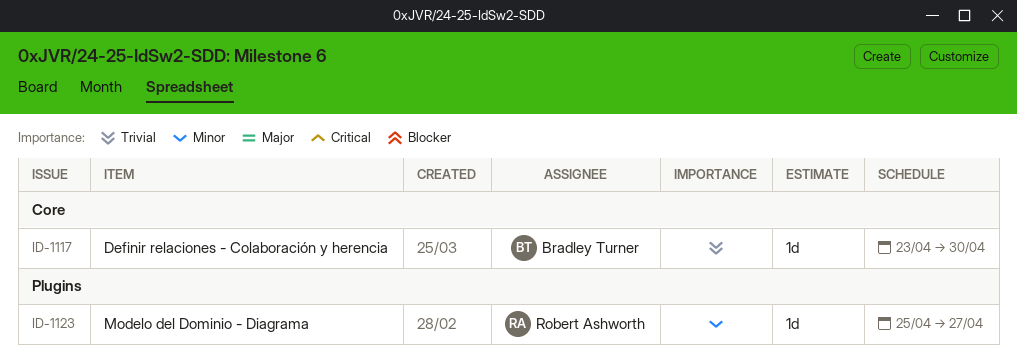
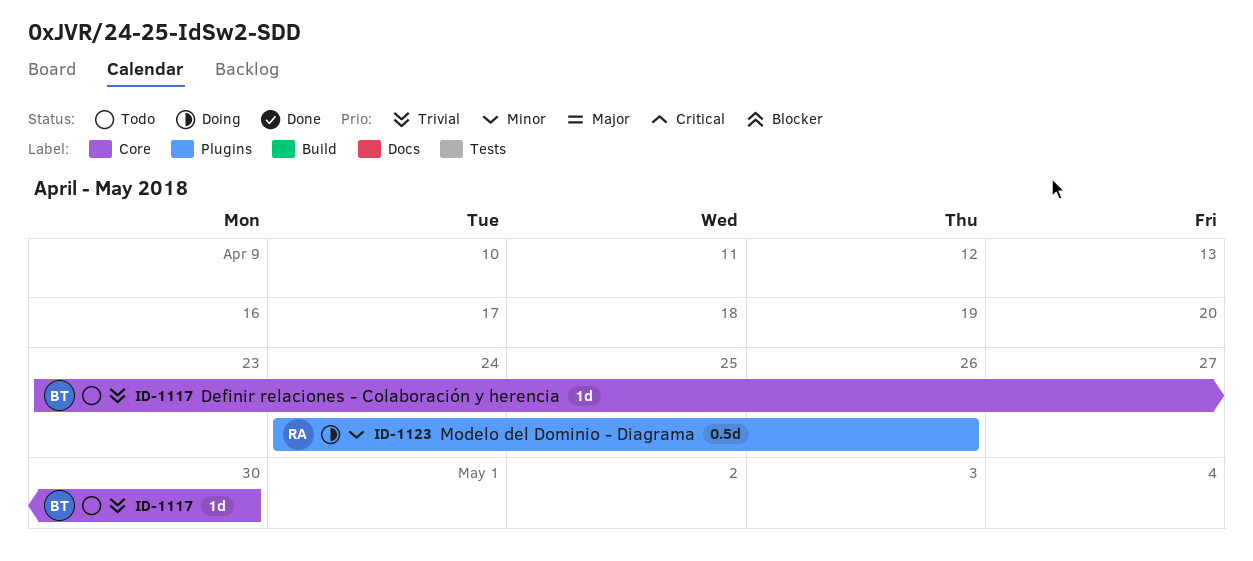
ID-1123, estimate: 1d -> 0.5d
ID-1123, start: Apr 25 -> Apr 24
ID-1123, due: Apr 27 -> Apr 26

